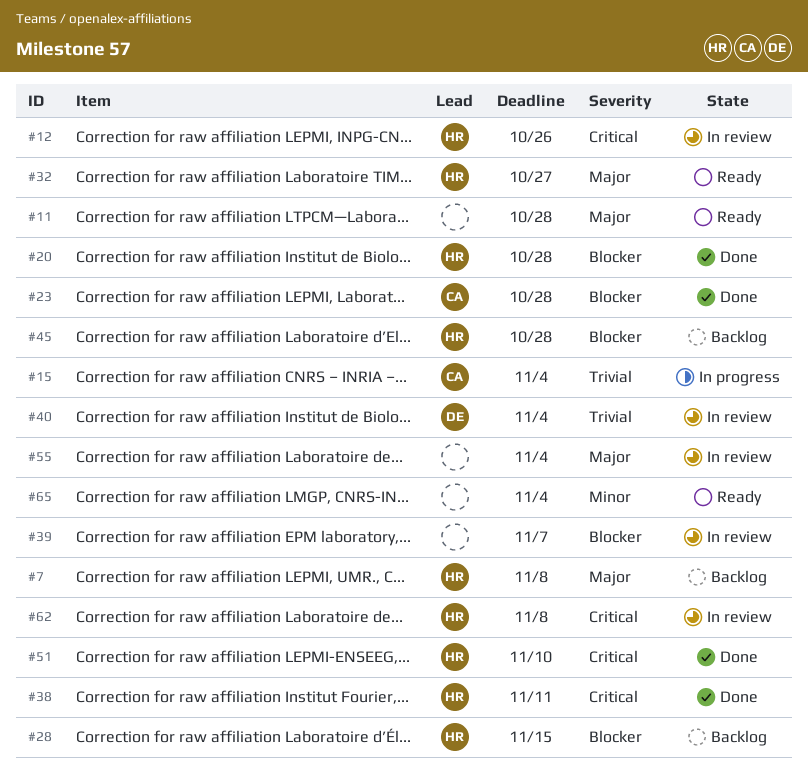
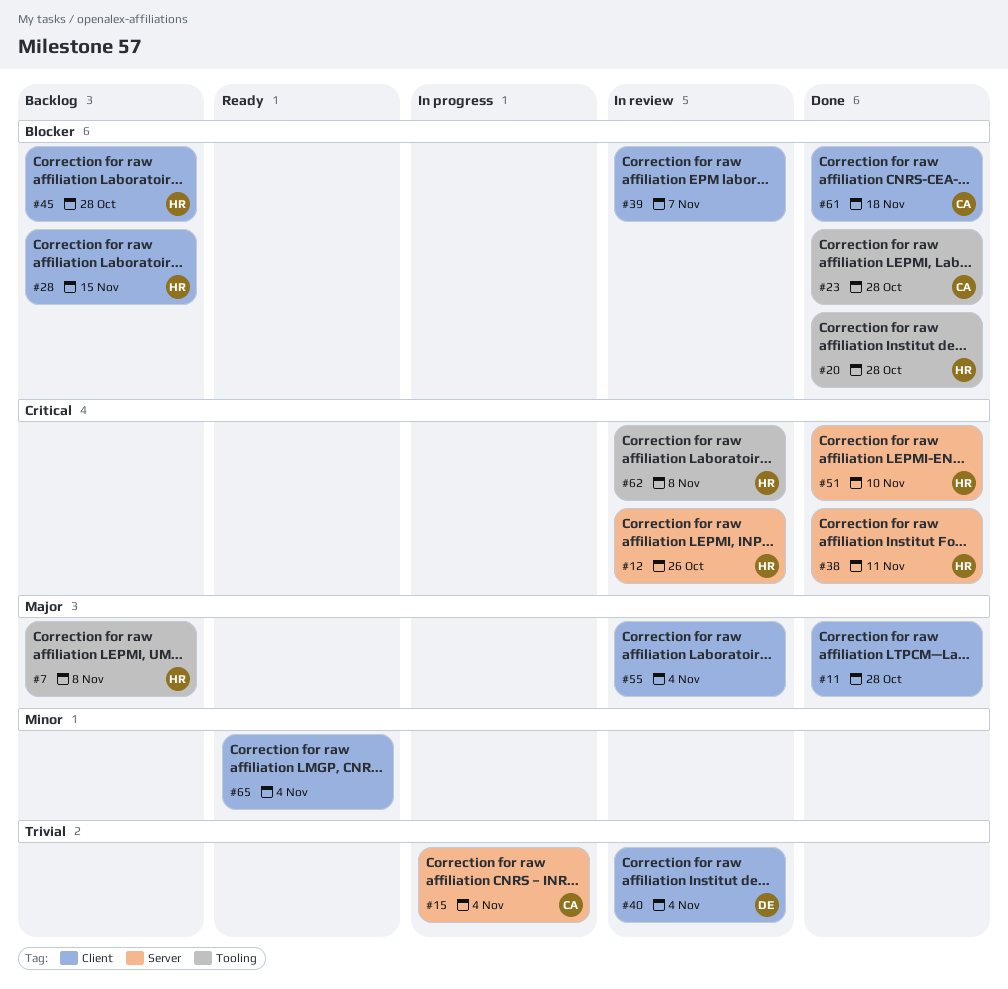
#11, status: Ready -> Done
#32: present -> none
#61: none -> present

